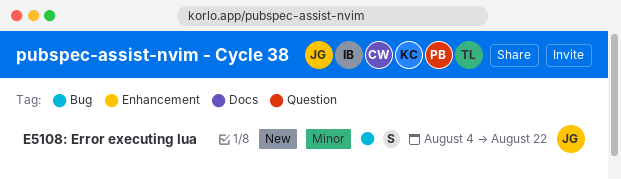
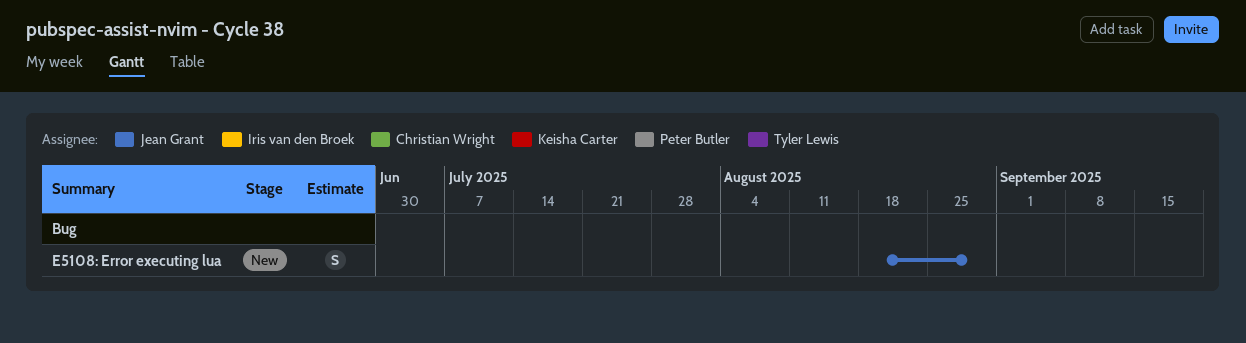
E5108: Error executing lua, start: Aug 4 -> Aug 18
E5108: Error executing lua, due: Aug 22 -> Aug 29

